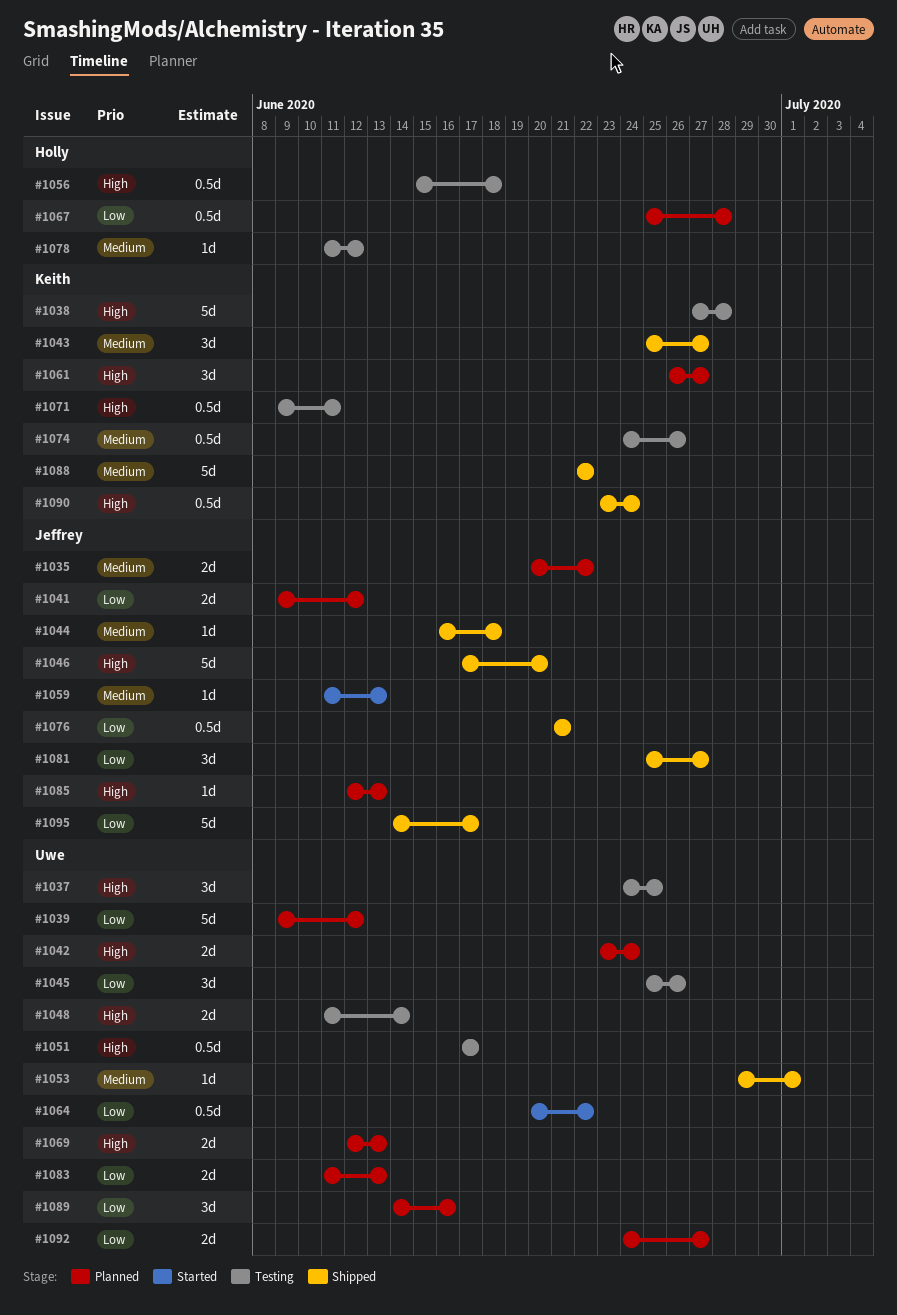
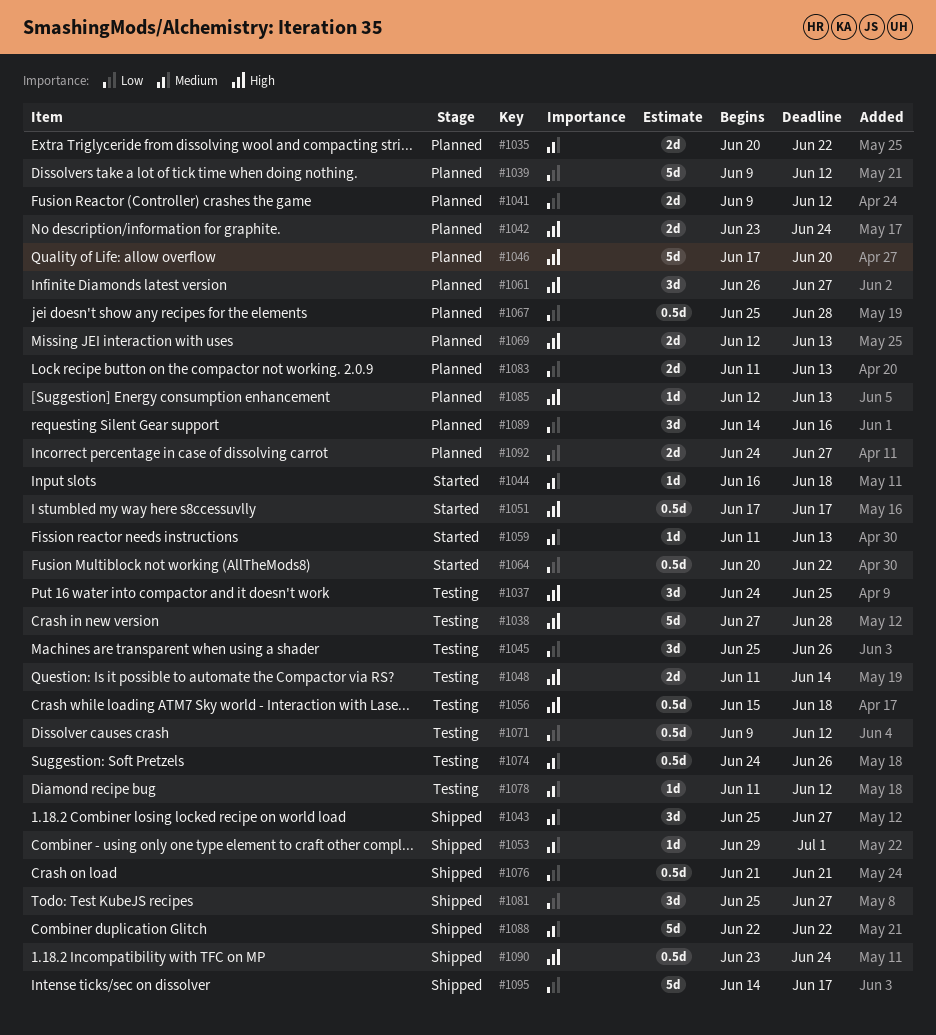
#1044, status: Shipped -> Started
#1046, status: Shipped -> Planned
#1051, status: Testing -> Started
#1071, priority: High -> Low
#1071, due: Jun 11 -> Jun 12

